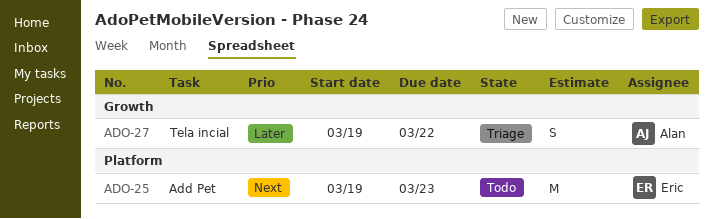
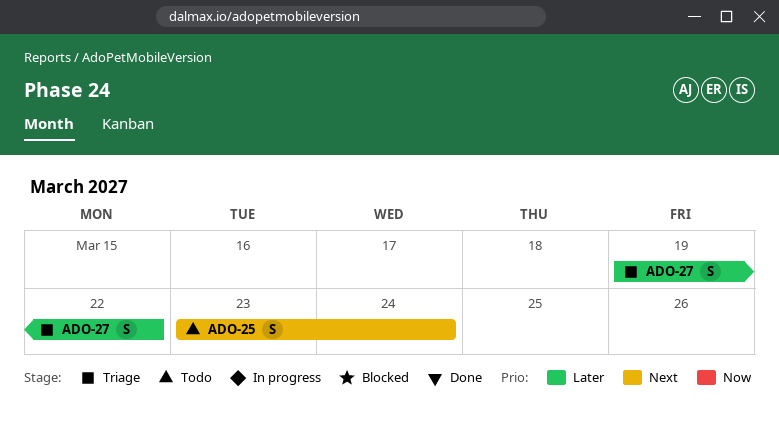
ADO-25, estimate: M -> S
ADO-25, start: Mar 19 -> Mar 23
ADO-25, due: Mar 23 -> Mar 24

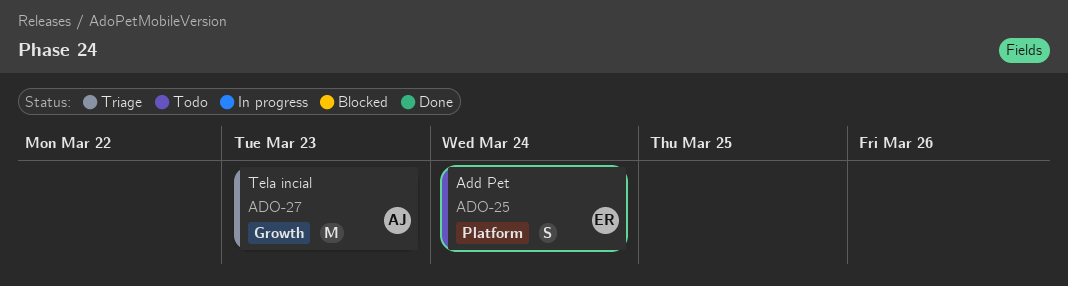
ADO-27, estimate: S -> M
ADO-27, due: Mar 22 -> Mar 23

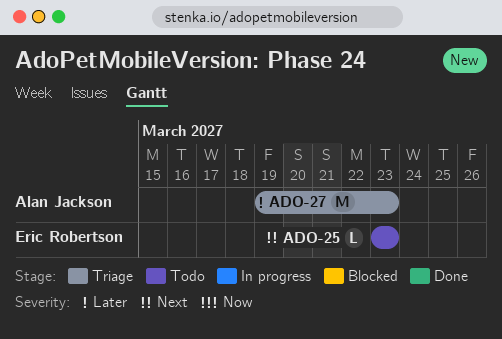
ADO-25, estimate: S -> L
ADO-25, due: Mar 24 -> Mar 23

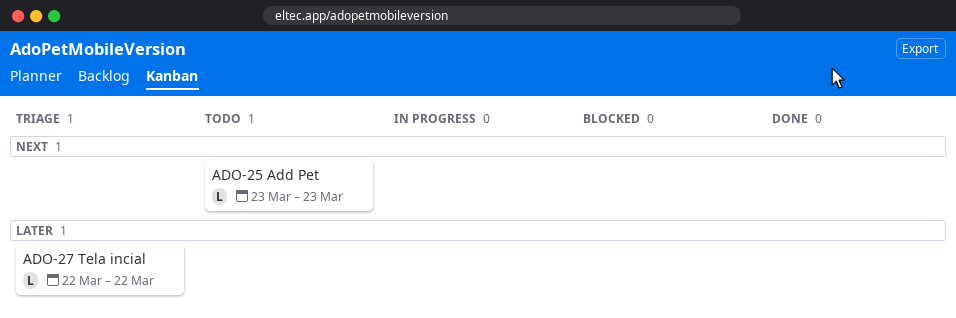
ADO-27, estimate: M -> L
ADO-27, start: Mar 19 -> Mar 22
ADO-27, due: Mar 23 -> Mar 22

